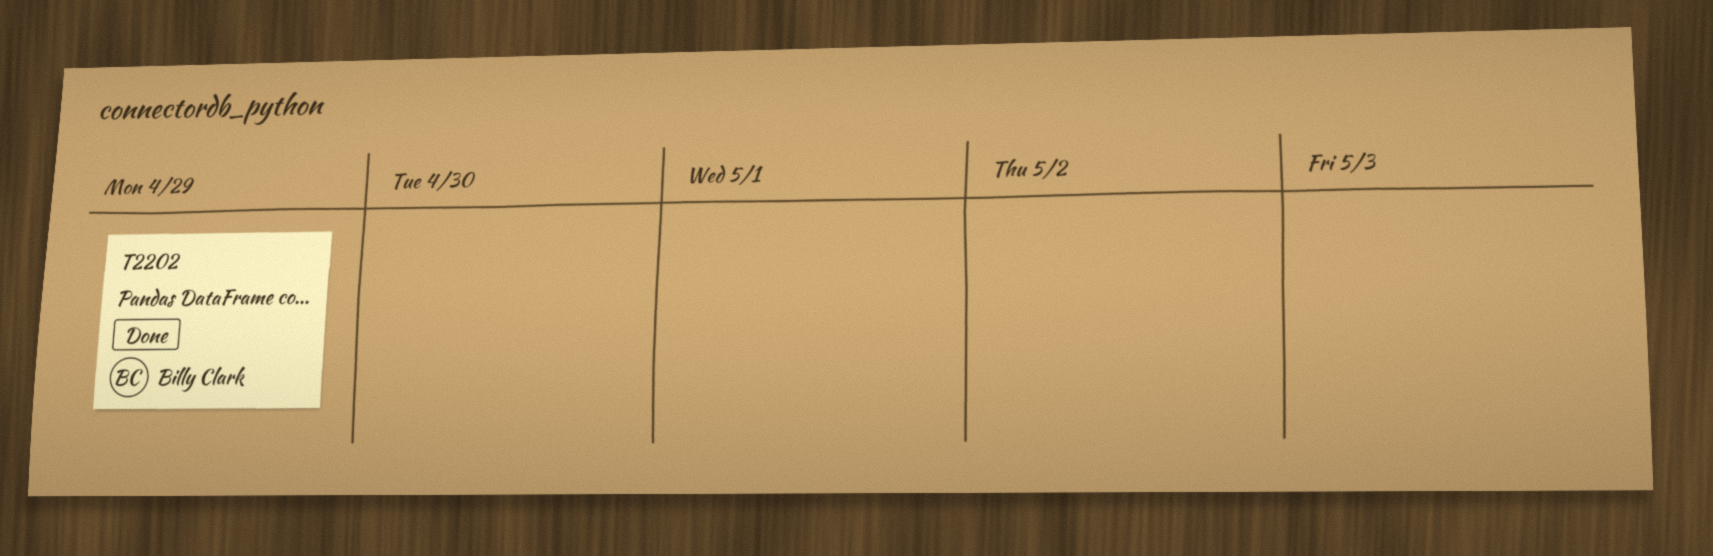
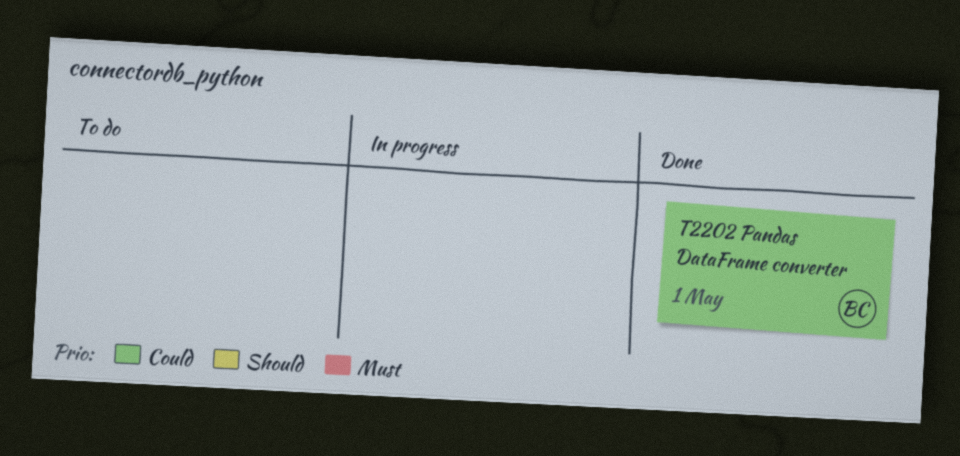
T2202, due: Apr 29 -> May 1

